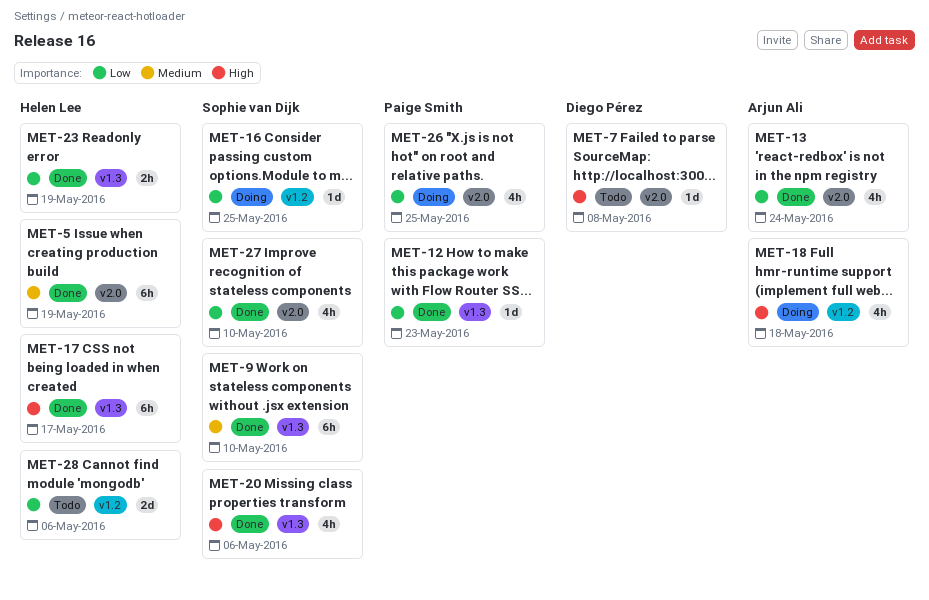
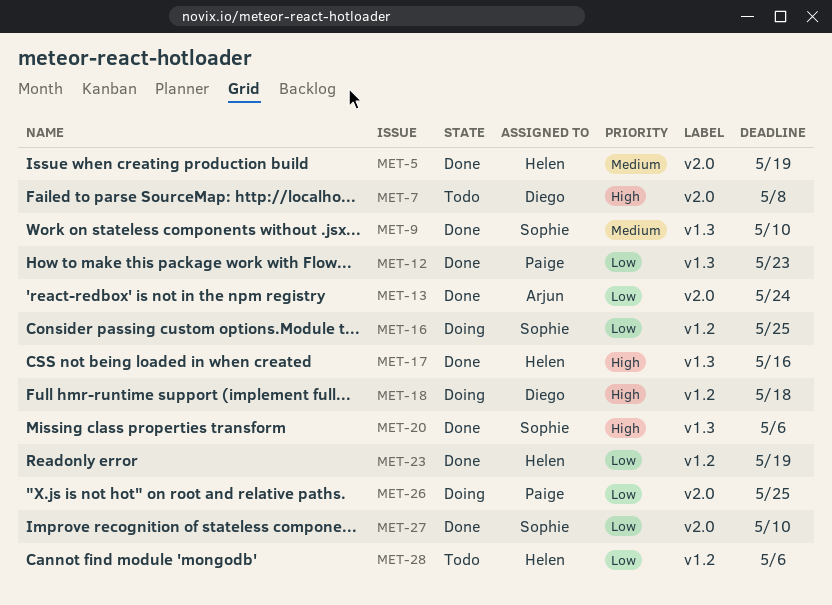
MET-17, due: May 17 -> May 16
MET-18, owner: Arjun Ali -> Diego Pérez
MET-23, label: v1.3 -> v1.2

